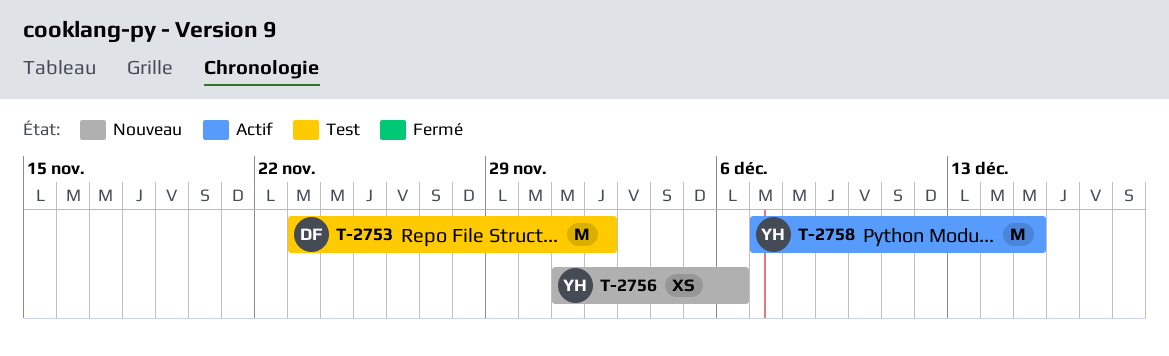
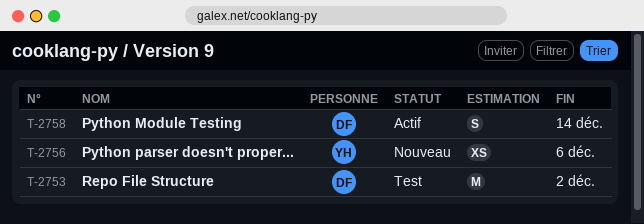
T-2758, owner: YH -> DF
T-2758, estimate: M -> S
T-2758, due: Dec 15 -> Dec 14

